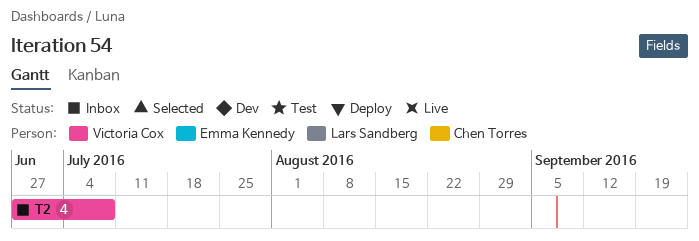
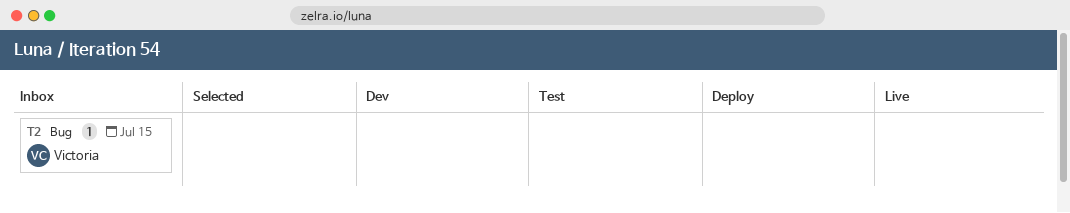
T2, estimate: 4 -> 1
T2, due: Jul 8 -> Jul 15

